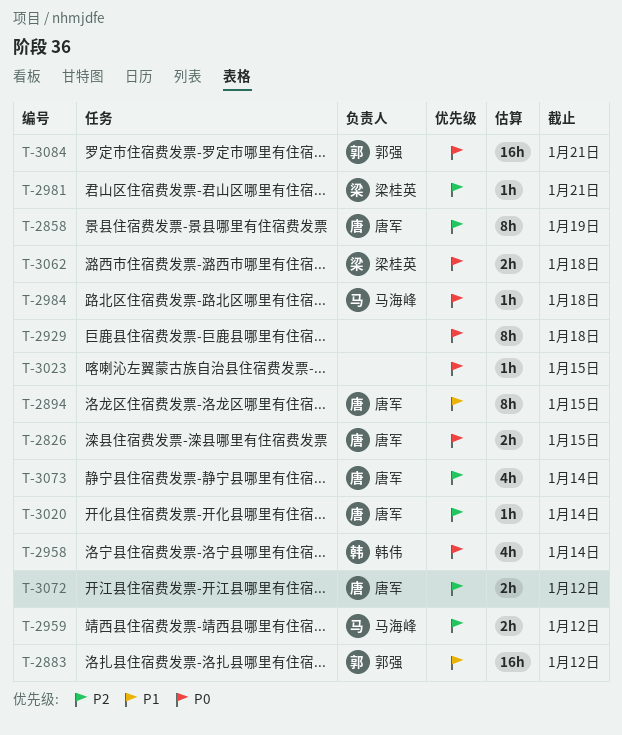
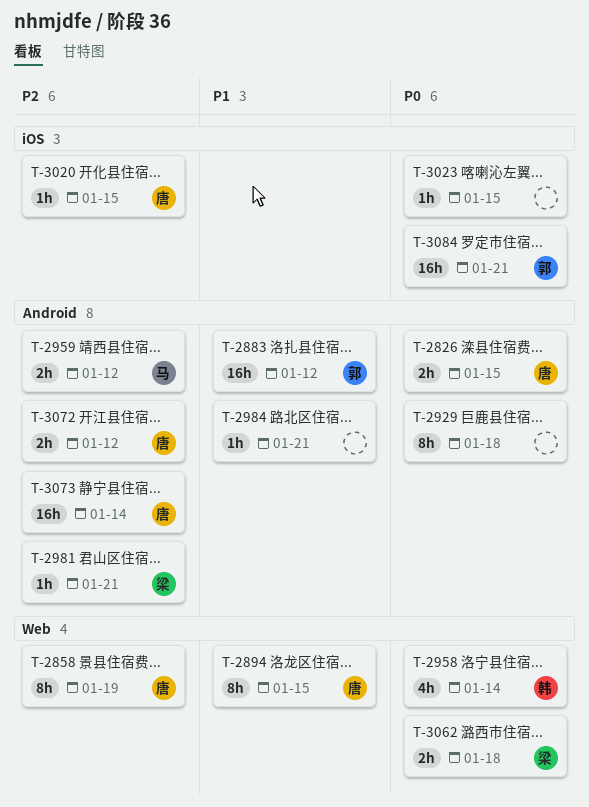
T-2984, owner: 马海峰 -> none
T-2984, priority: P0 -> P1
T-2984, due: Jan 18 -> Jan 21
T-3020, due: Jan 14 -> Jan 15
T-3073, estimate: 4h -> 16h

